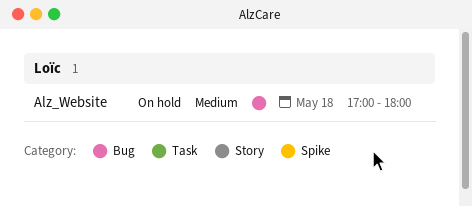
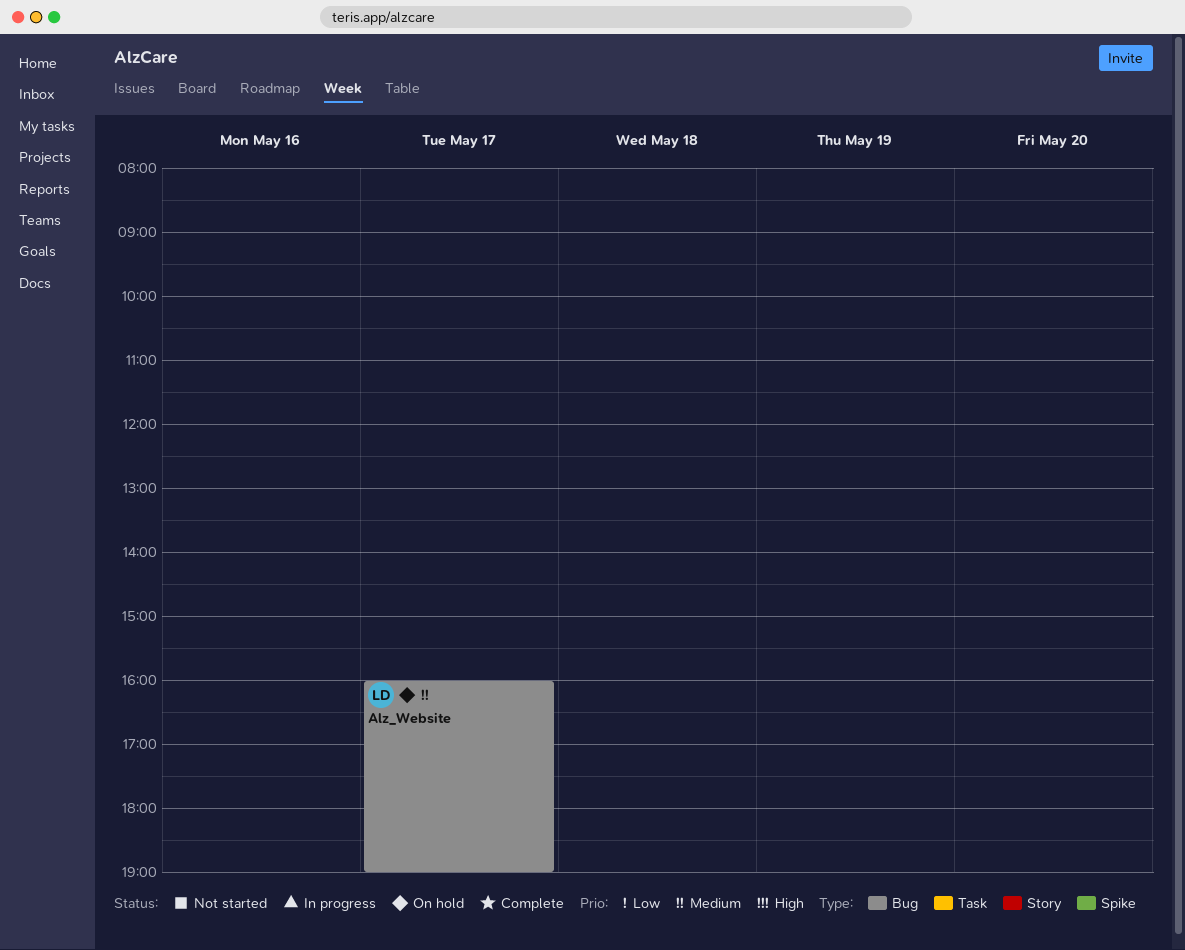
Alz_Website, day: May 18 -> May 17
Alz_Website, begins: 17:00 -> 16:00
Alz_Website, ends: 18:00 -> 19:00

